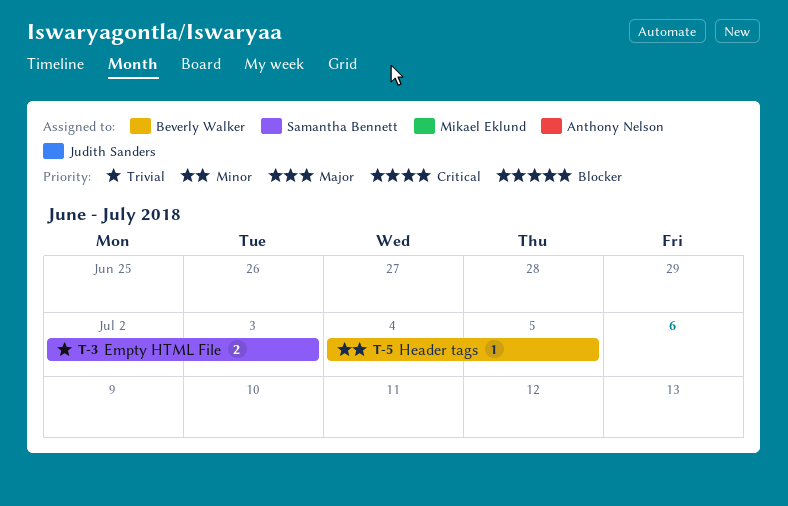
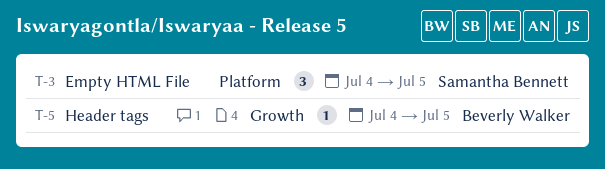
T-3, estimate: 2 -> 3
T-3, start: Jul 2 -> Jul 4
T-3, due: Jul 3 -> Jul 5

